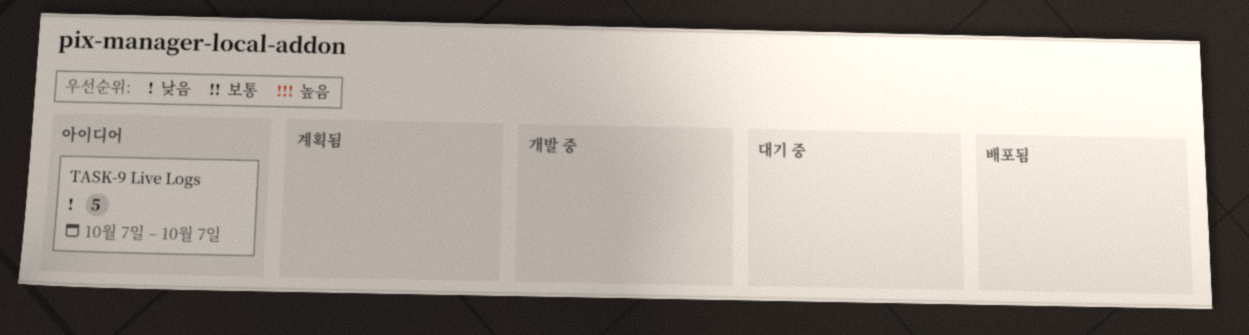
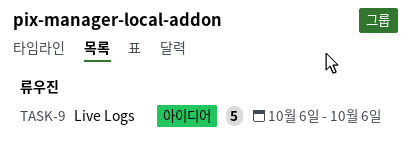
TASK-9, start: Oct 7 -> Oct 6
TASK-9, due: Oct 7 -> Oct 6

